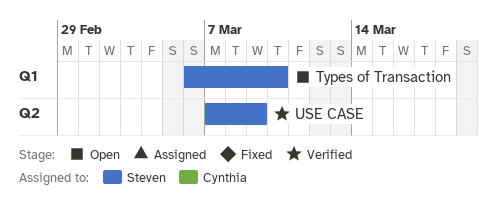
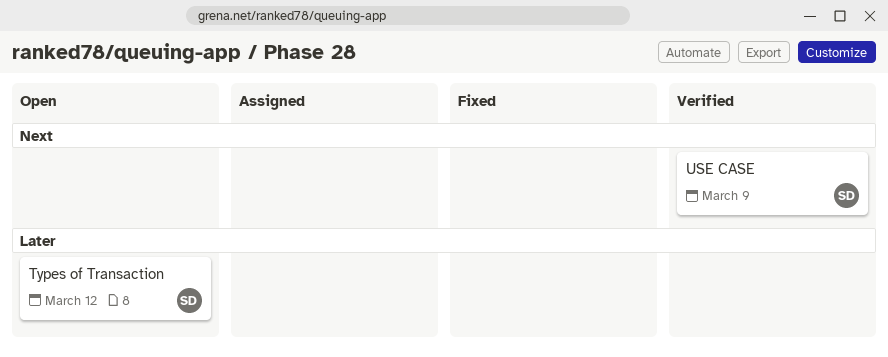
Types of Transaction, due: Mar 10 -> Mar 12

